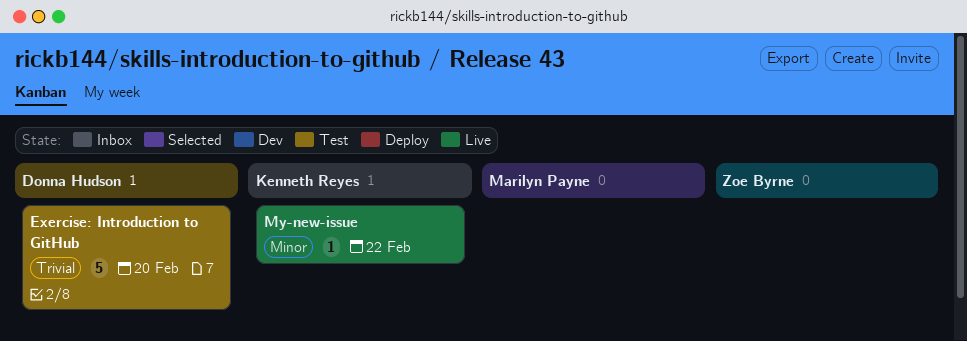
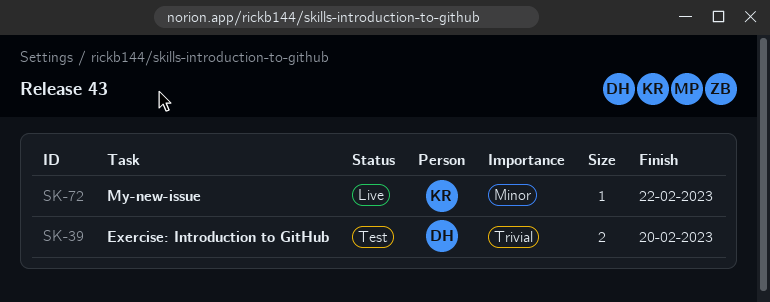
Exercise: Introduction to GitHub, estimate: 5 -> 2

